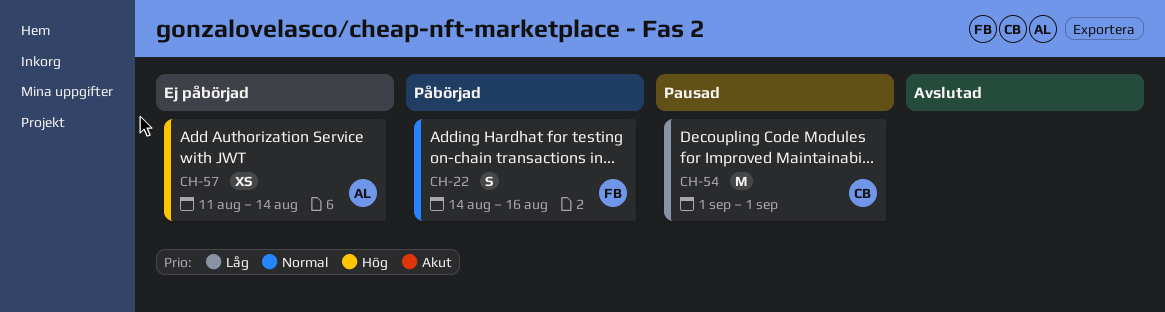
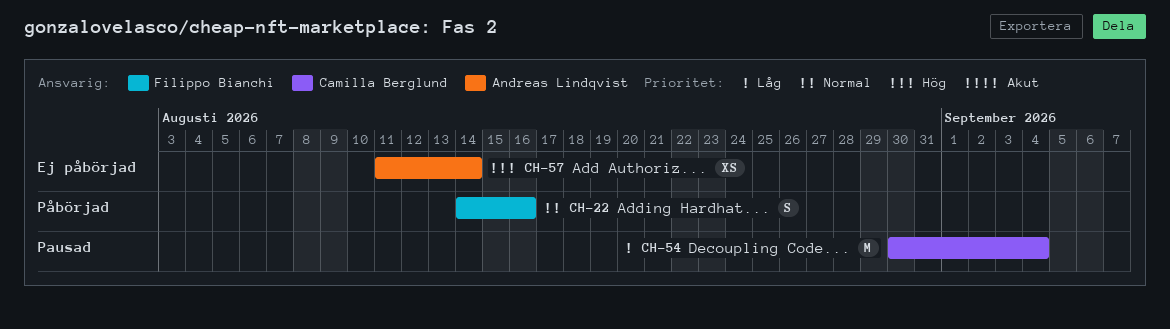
CH-54, start: Sep 1 -> Aug 30
CH-54, due: Sep 1 -> Sep 4

